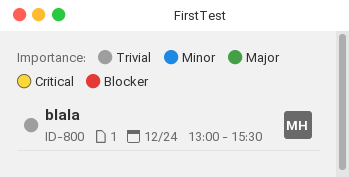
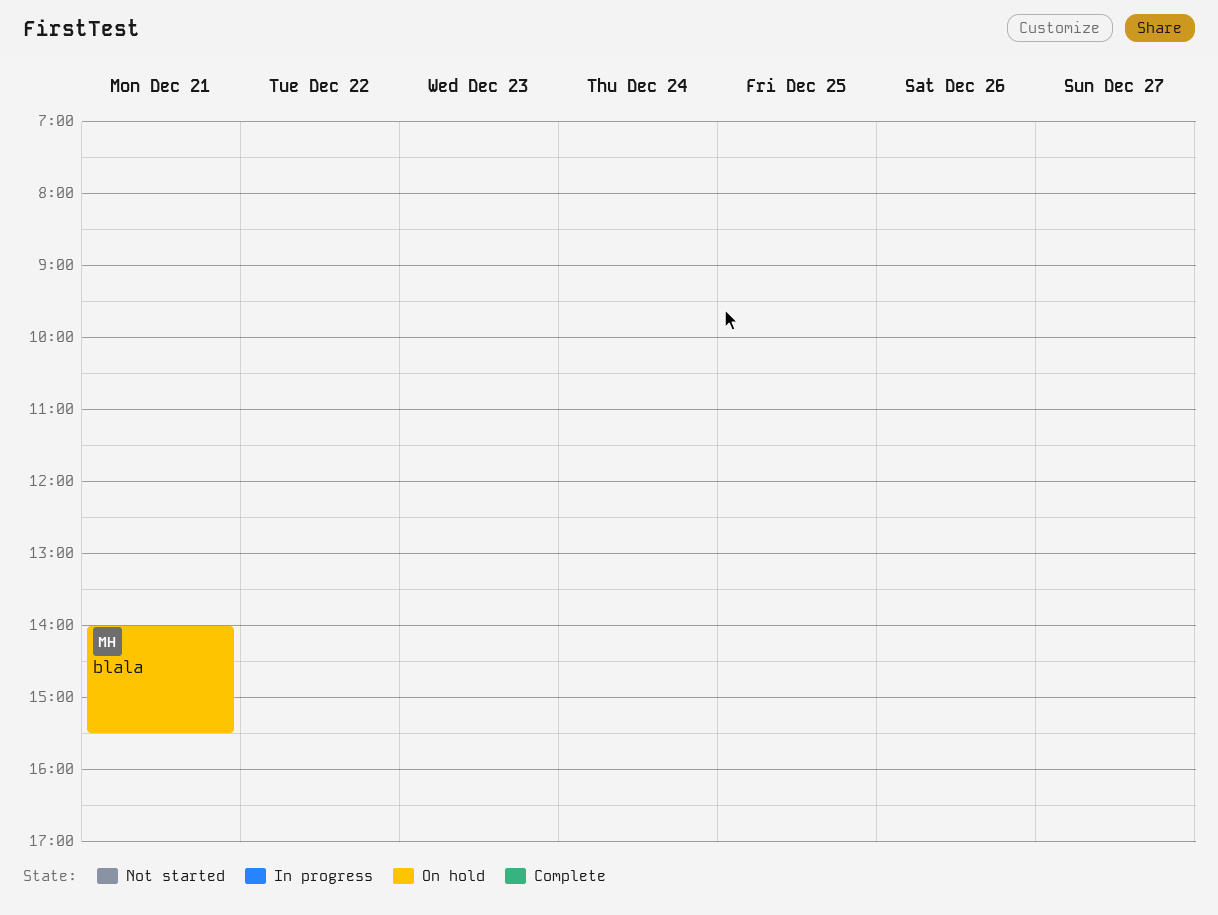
blala, day: Dec 24 -> Dec 21
blala, begins: 13:00 -> 14:00

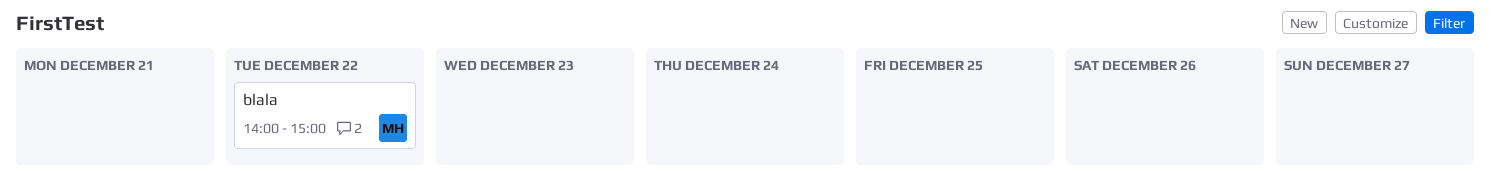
blala, day: Dec 21 -> Dec 22
blala, ends: 15:30 -> 15:00

